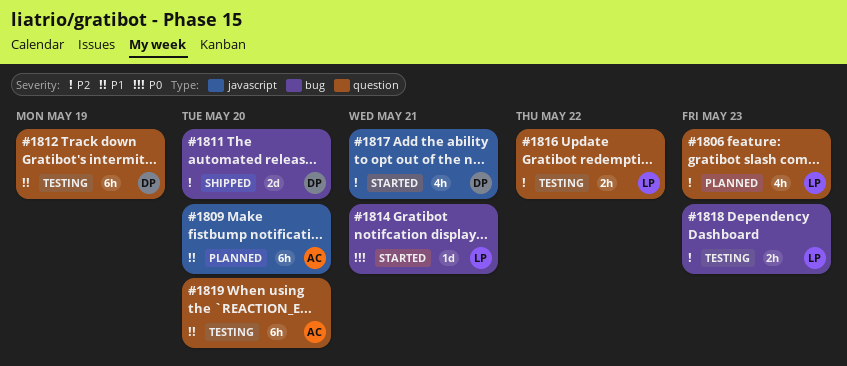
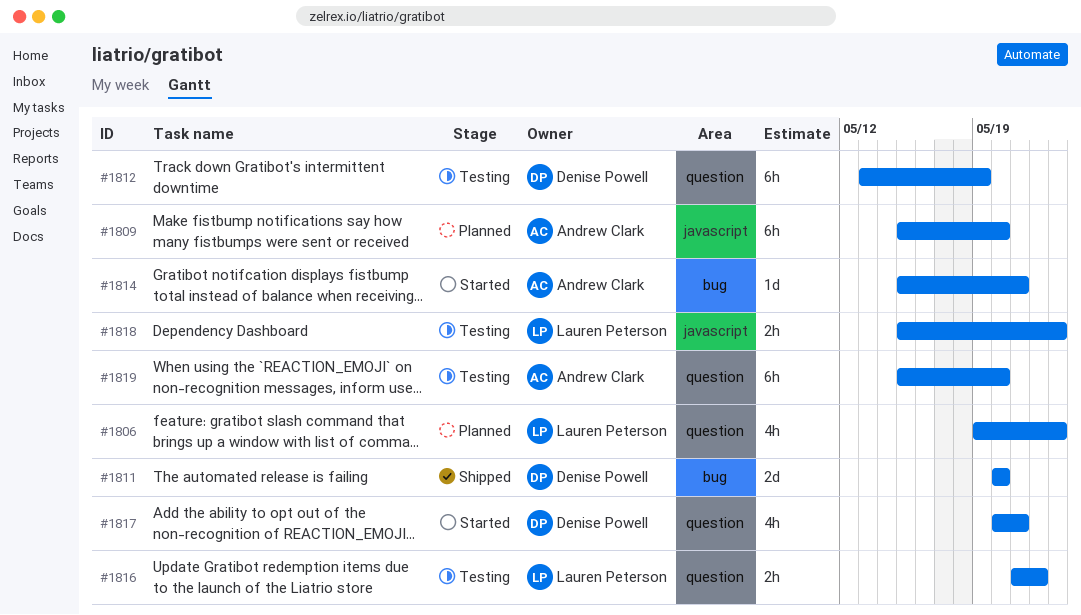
#1814, owner: Lauren Peterson -> Andrew Clark
#1817, label: javascript -> question
#1818, label: bug -> javascript

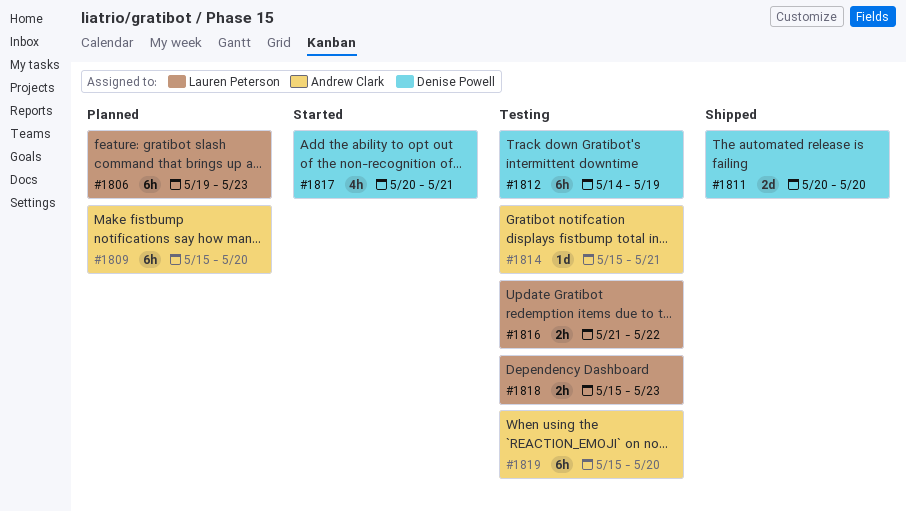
#1806, estimate: 4h -> 6h
#1812, start: May 13 -> May 14
#1814, status: Started -> Testing

